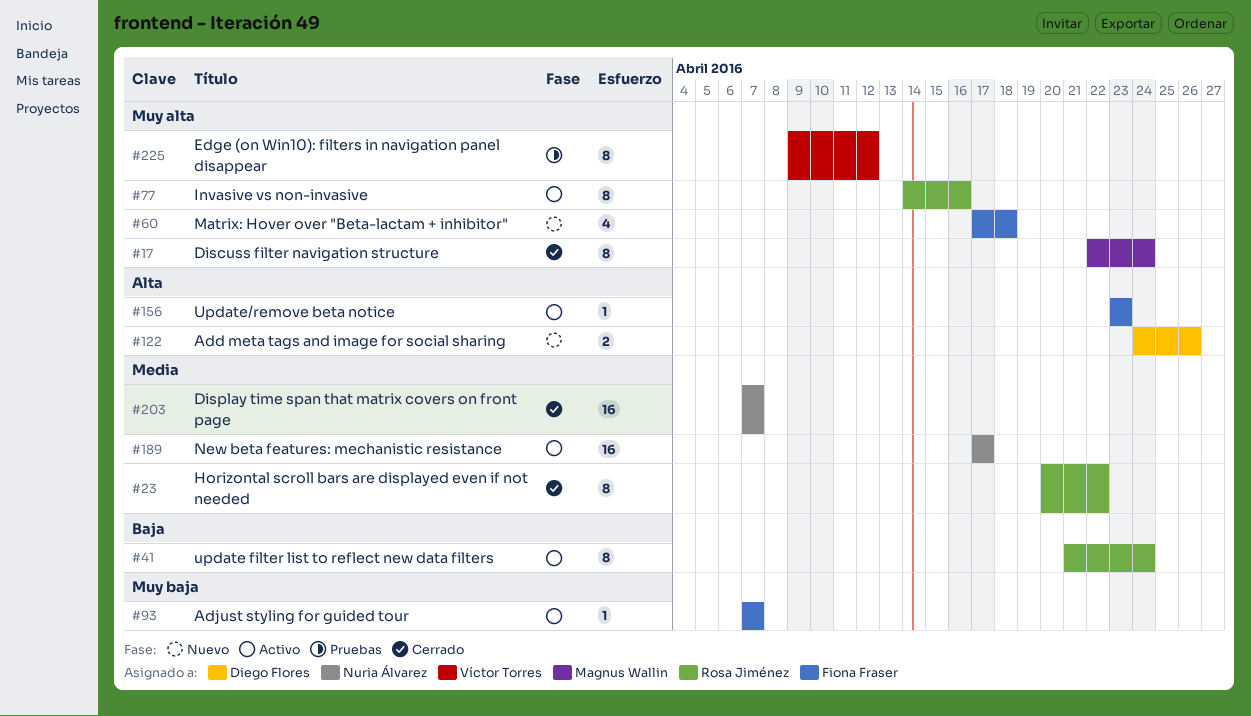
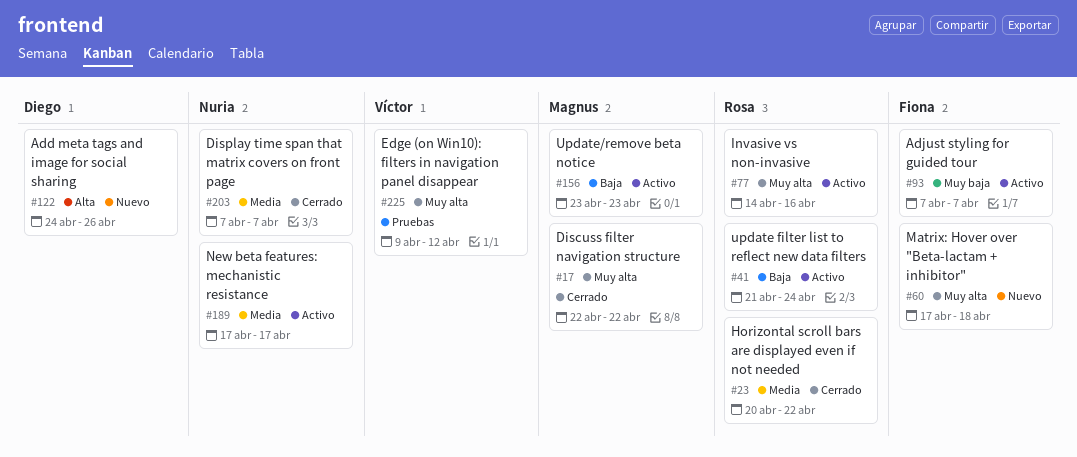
#17, due: Apr 24 -> Apr 22
#156, owner: Fiona Fraser -> Magnus Wallin
#156, priority: Alta -> Baja

